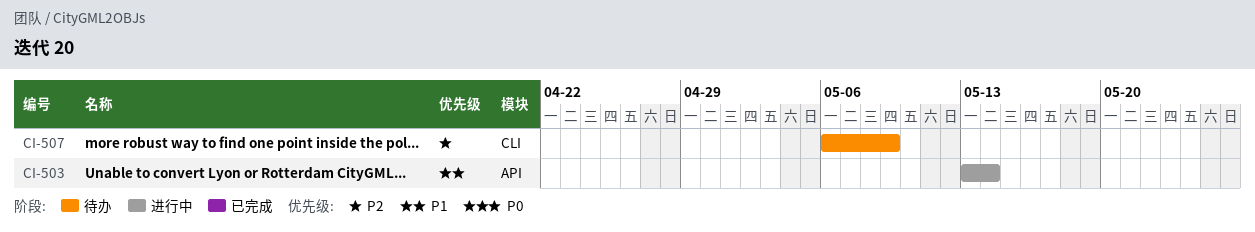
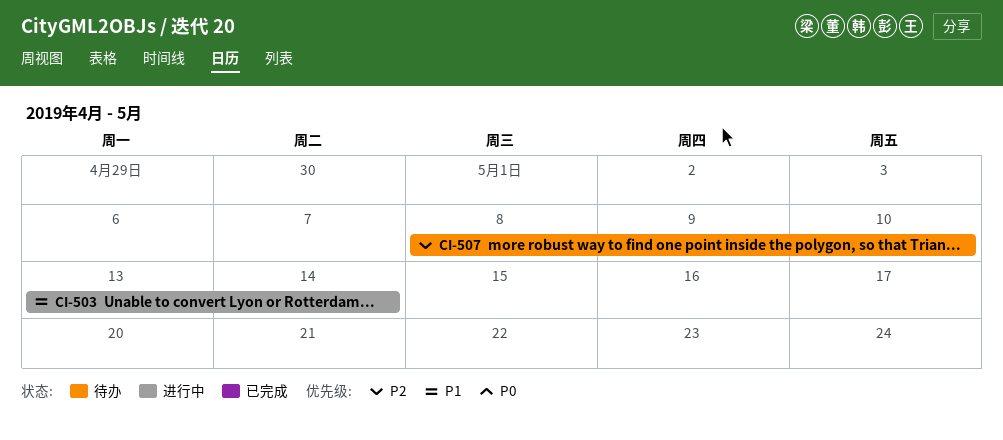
CI-507, start: May 6 -> May 8
CI-507, due: May 9 -> May 10

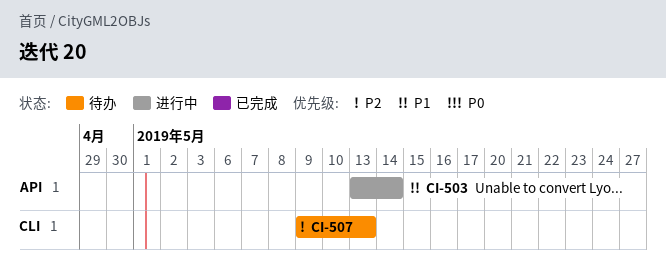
CI-507, start: May 8 -> May 9
CI-507, due: May 10 -> May 13

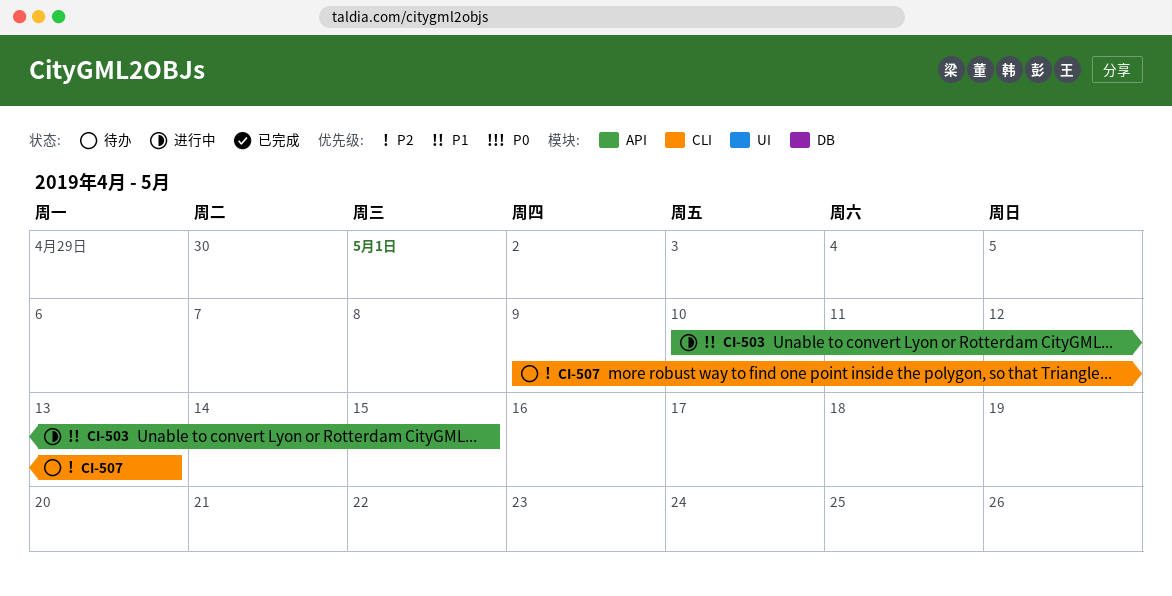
CI-503, start: May 13 -> May 10
CI-503, due: May 14 -> May 15

